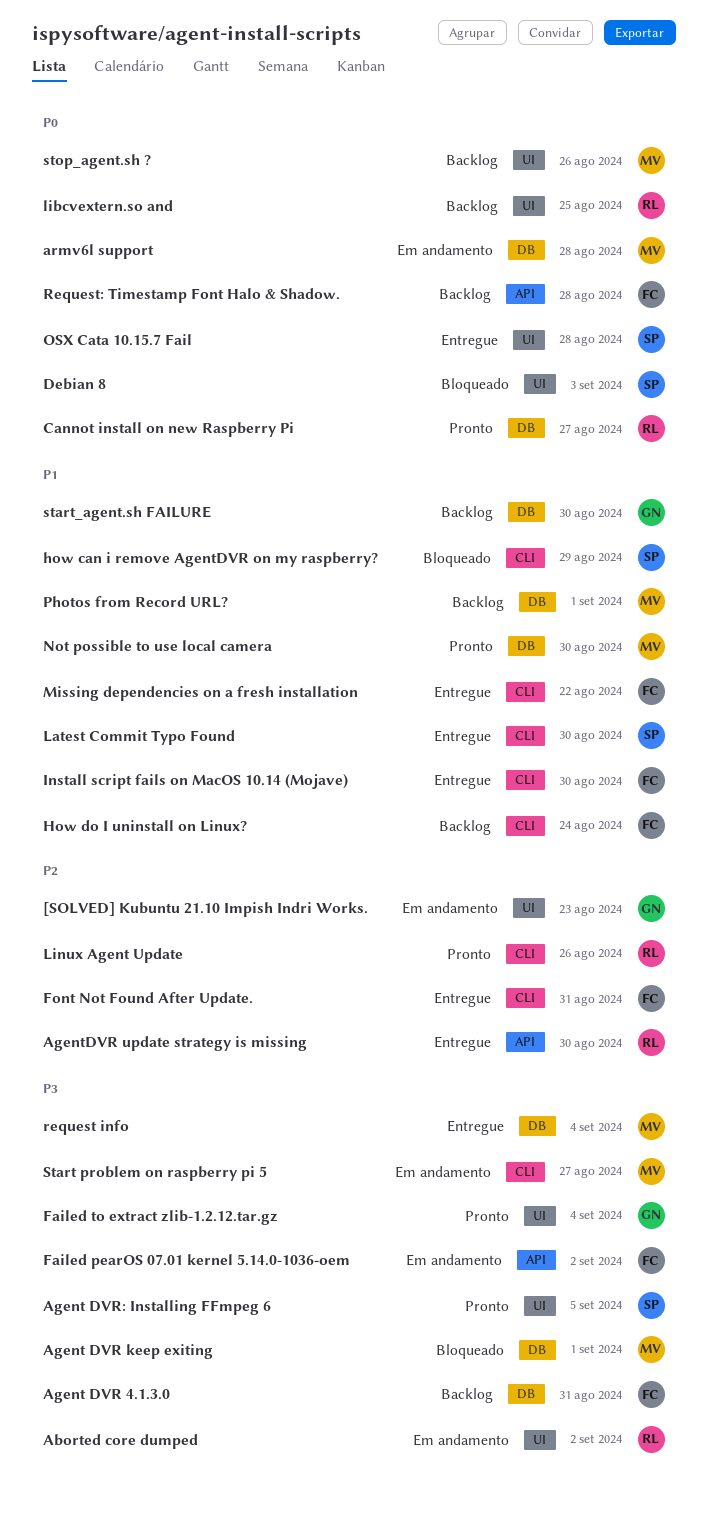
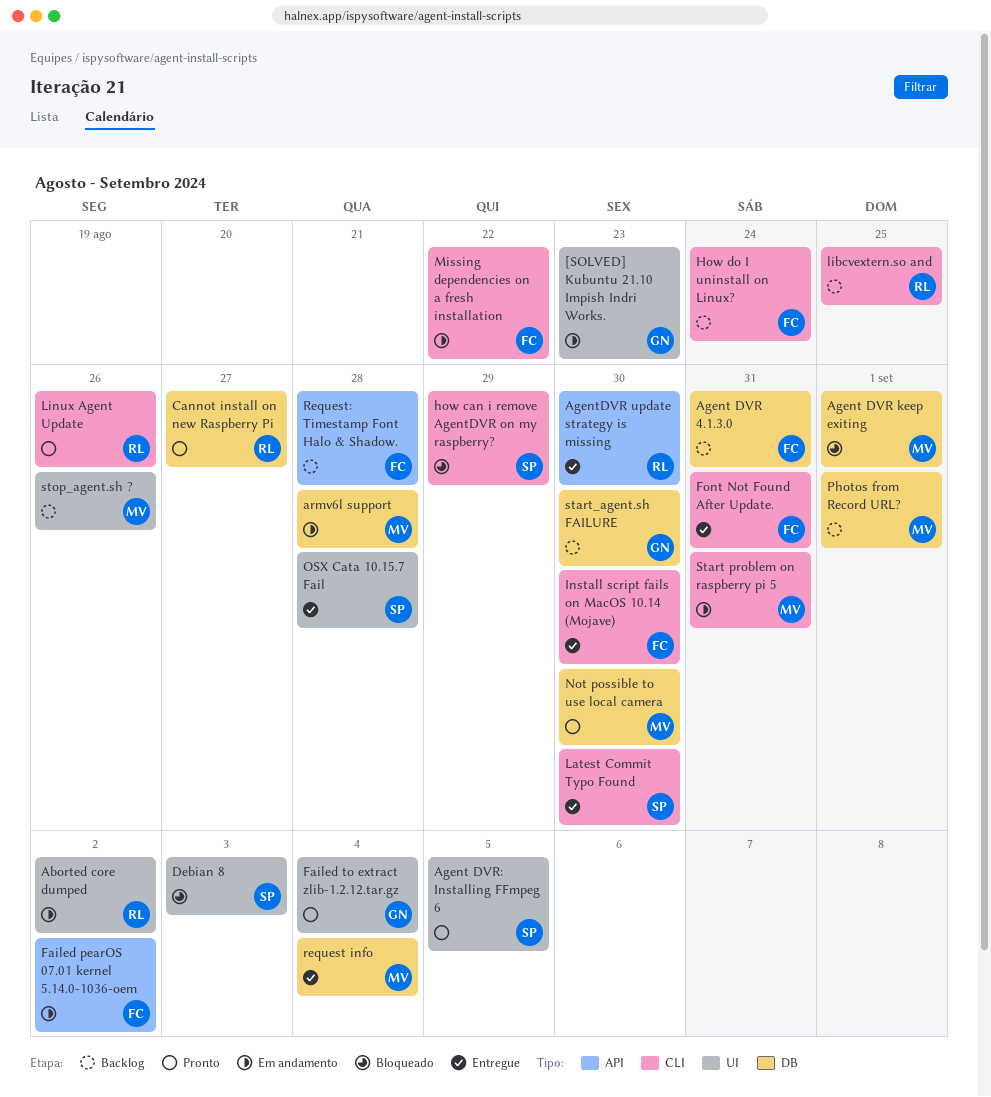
libcvextern.so and, label: UI -> CLI
Missing dependencies on a fresh installation, status: Entregue -> Em andamento
Start problem on raspberry pi 5, due: Aug 27 -> Aug 31

